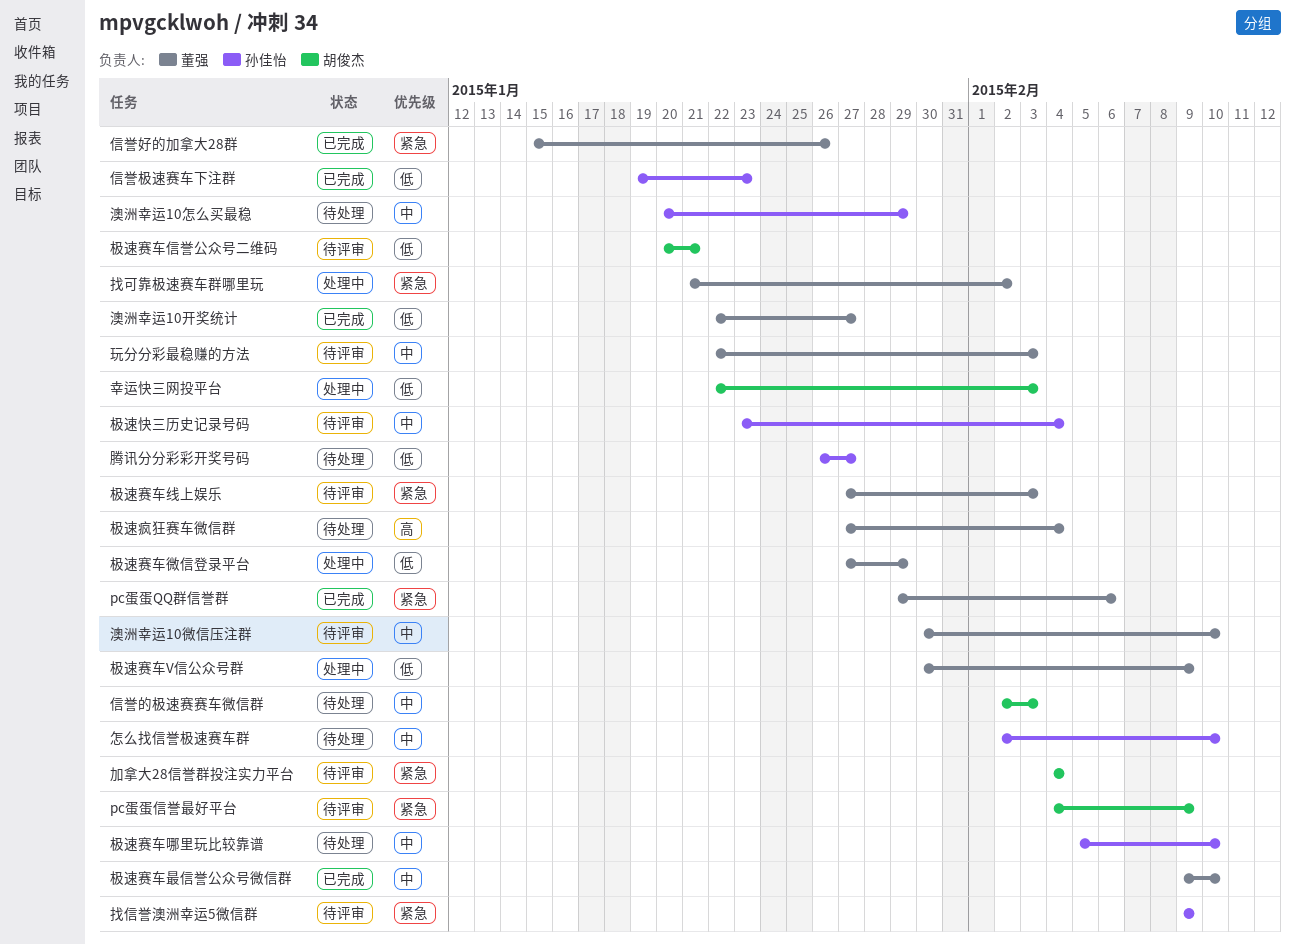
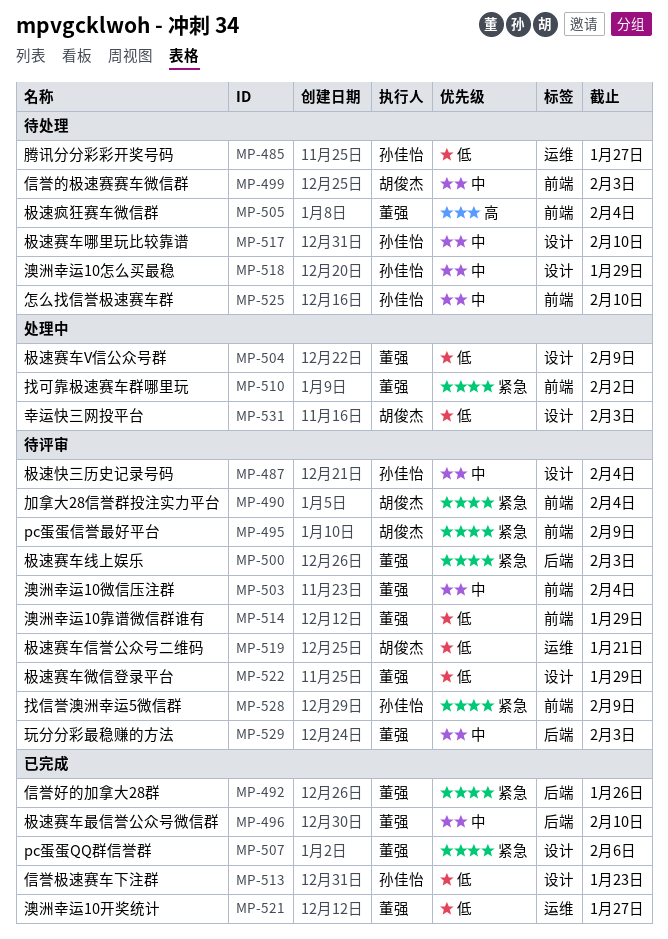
极速赛车微信登录平台, status: 处理中 -> 待评审
澳洲幸运10微信压注群, due: Feb 10 -> Feb 4
澳洲幸运10靠谱微信群谁有: none -> present

